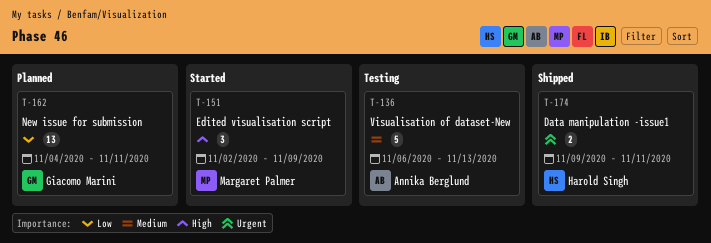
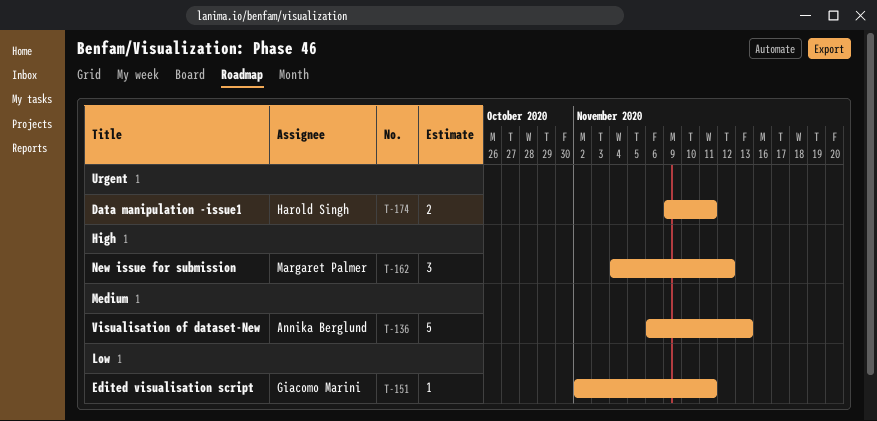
T-151, owner: Margaret Palmer -> Giacomo Marini
T-151, priority: High -> Low
T-151, estimate: 3 -> 1
T-151, due: Nov 9 -> Nov 11
T-162, owner: Giacomo Marini -> Margaret Palmer
T-162, priority: Low -> High
T-162, estimate: 13 -> 3
T-162, due: Nov 11 -> Nov 12

